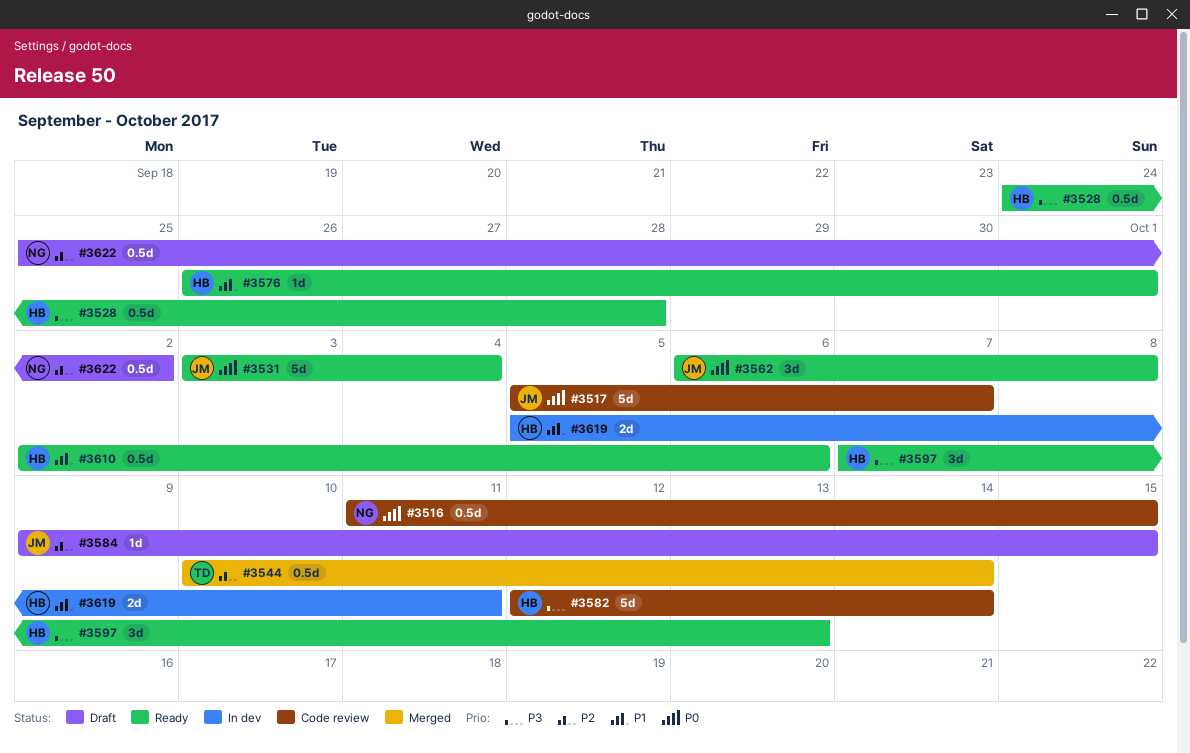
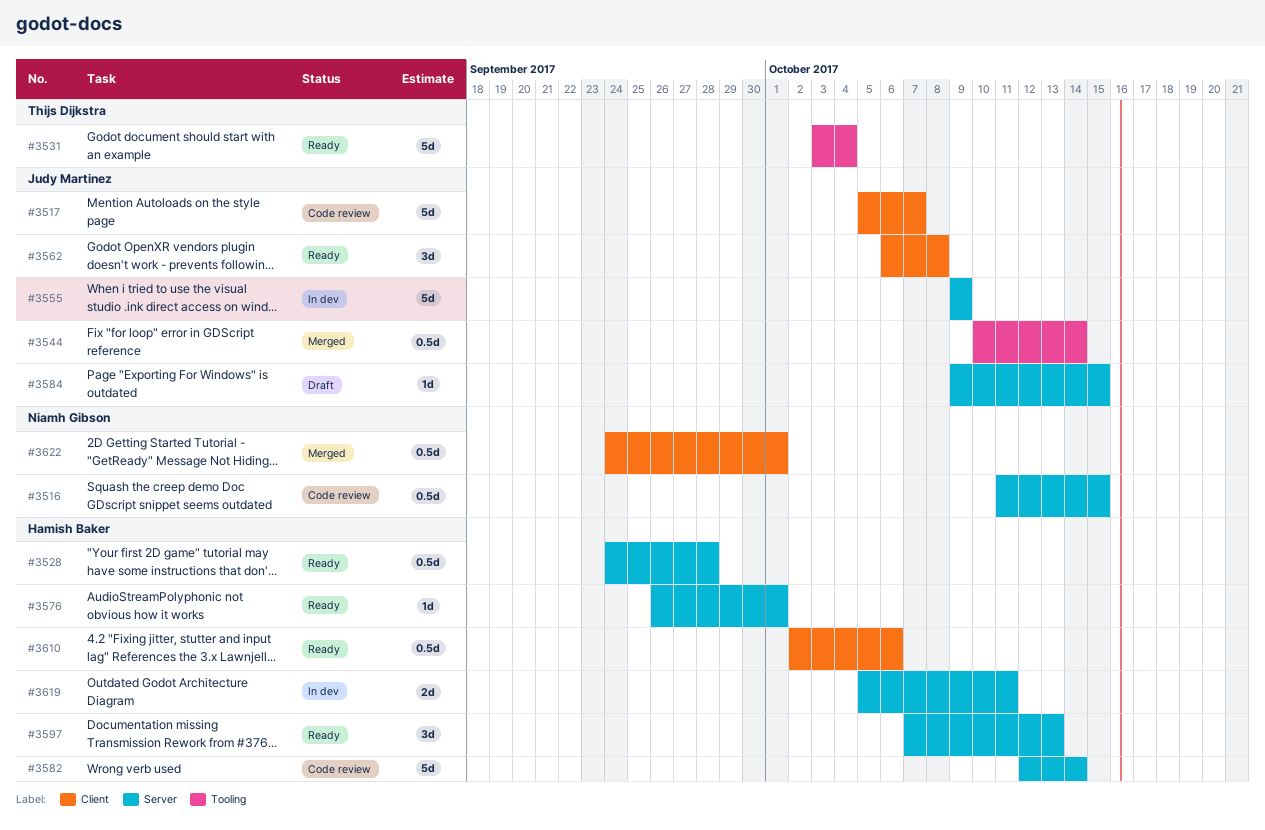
#3531, owner: Judy Martinez -> Thijs Dijkstra
#3544, owner: Thijs Dijkstra -> Judy Martinez
#3555: none -> present
#3622, status: Draft -> Merged
#3622, start: Sep 25 -> Sep 24
#3622, due: Oct 2 -> Oct 1

